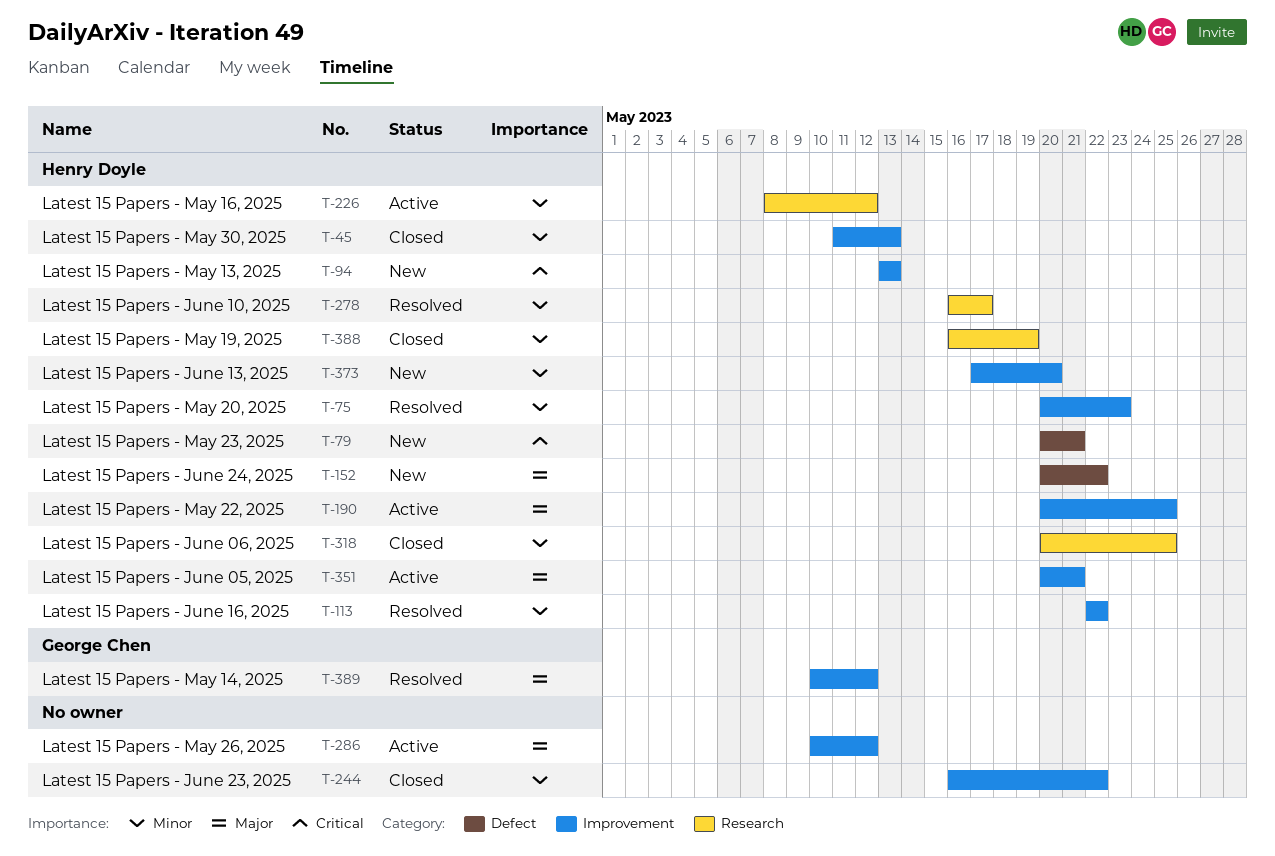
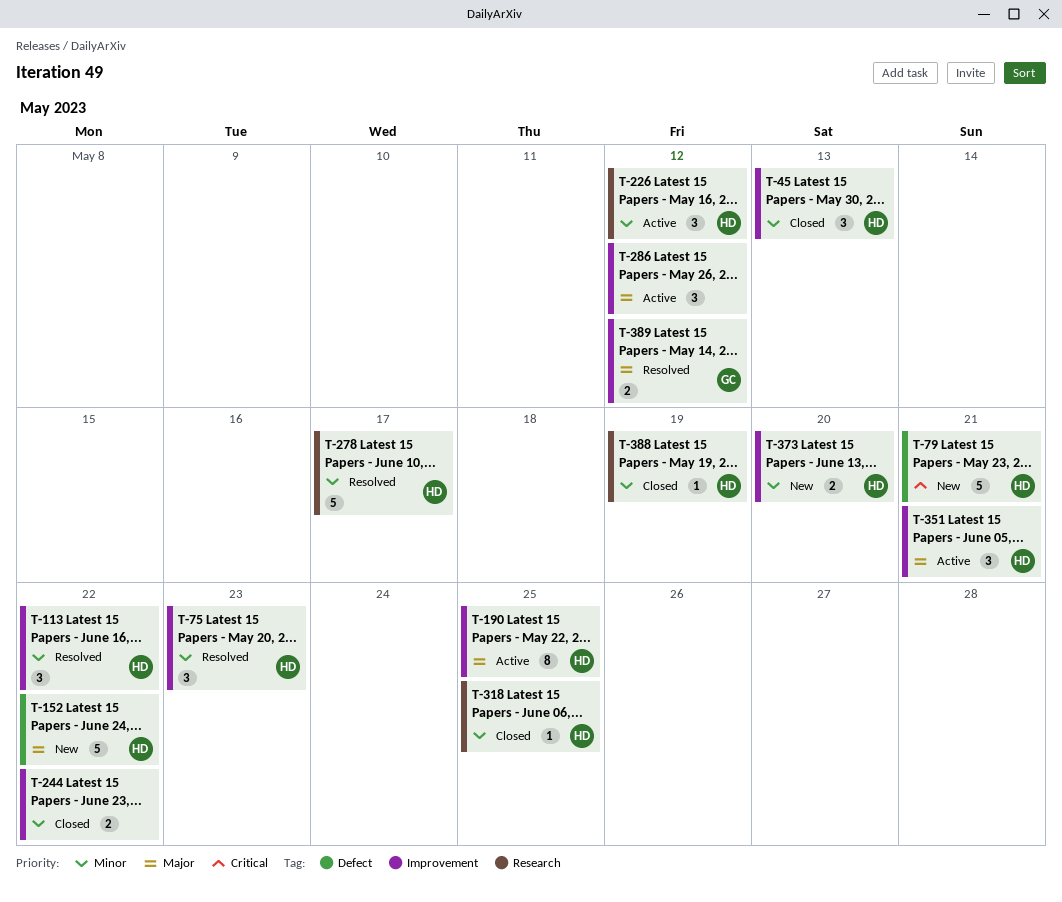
T-94: present -> none

